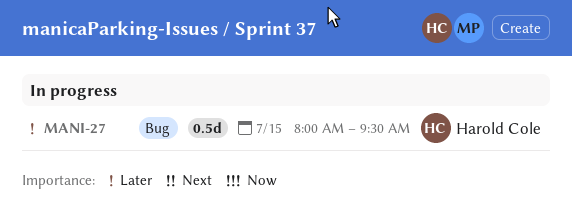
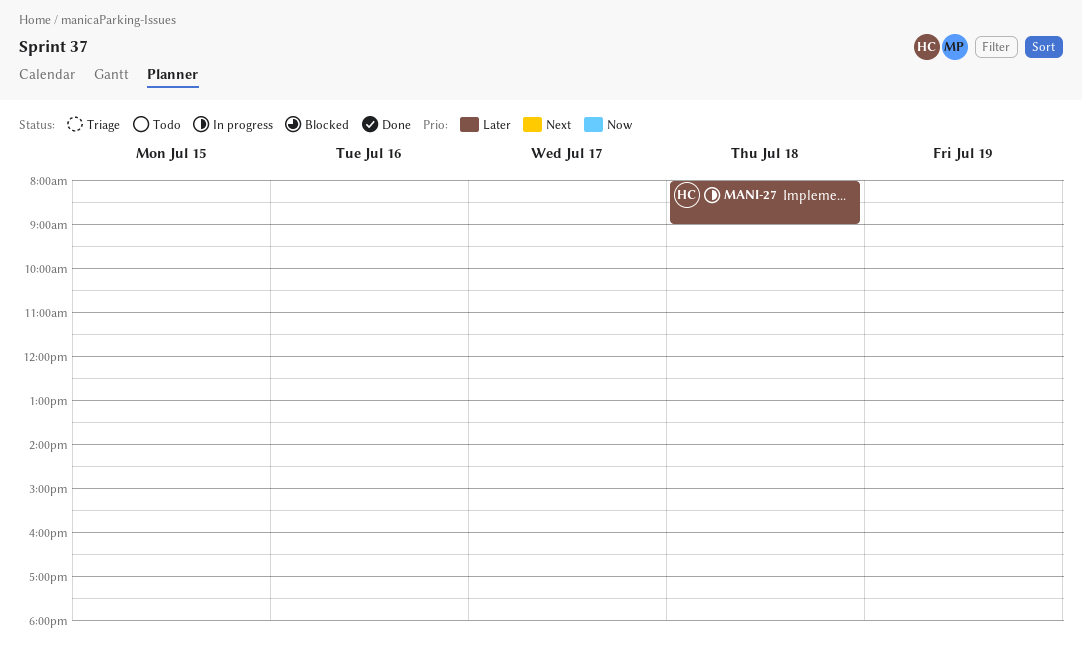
MANI-27, day: Jul 15 -> Jul 18
MANI-27, ends: 09:30 -> 09:00

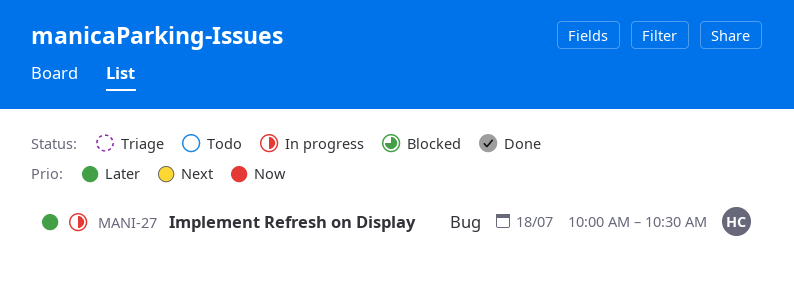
MANI-27, begins: 08:00 -> 10:00
MANI-27, ends: 09:00 -> 10:30

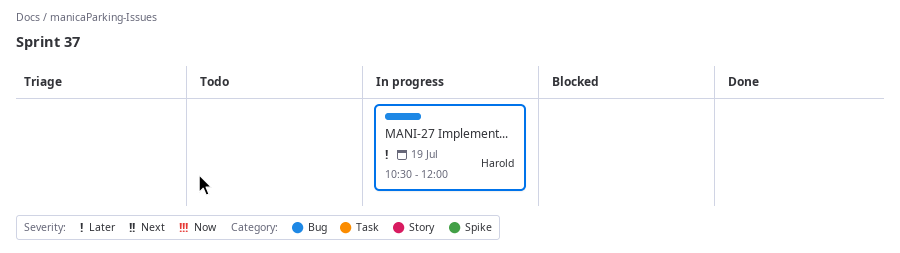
MANI-27, day: Jul 18 -> Jul 19
MANI-27, begins: 10:00 -> 10:30
MANI-27, ends: 10:30 -> 12:00

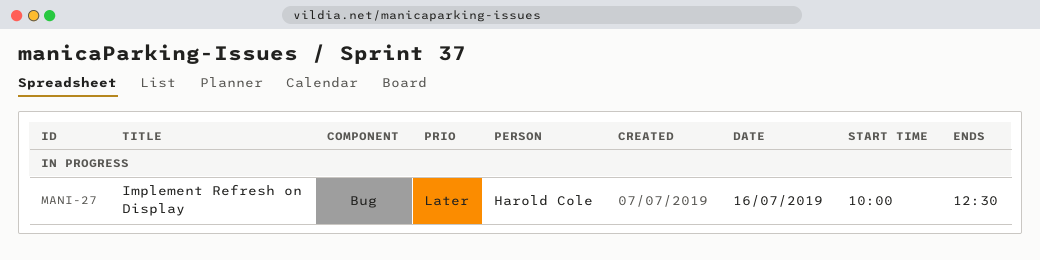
MANI-27, day: Jul 19 -> Jul 16
MANI-27, begins: 10:30 -> 10:00
MANI-27, ends: 12:00 -> 12:30

